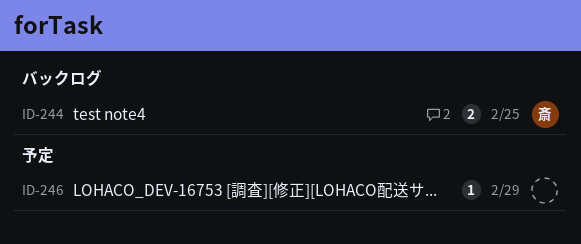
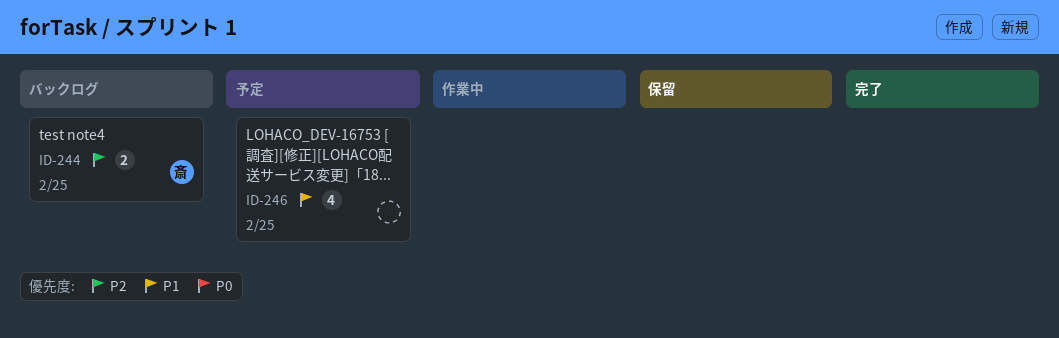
ID-246, estimate: 1 -> 4
ID-246, due: Feb 29 -> Feb 25

